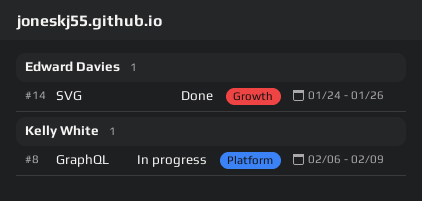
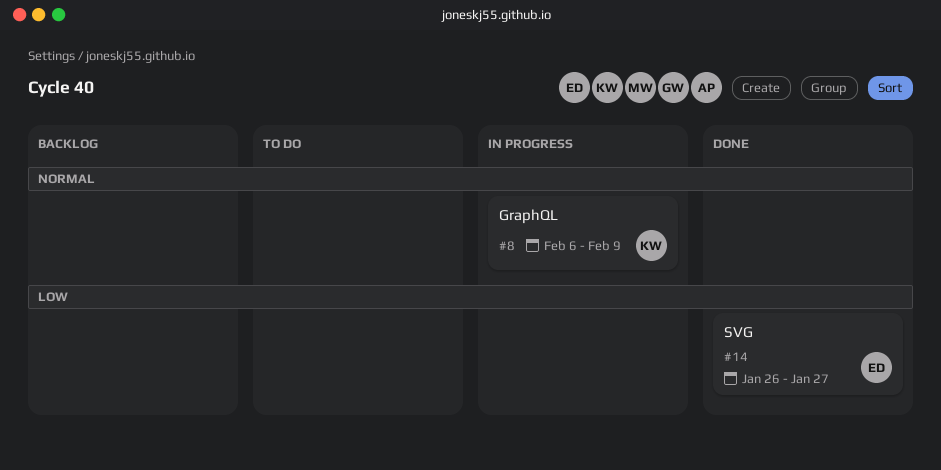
#14, start: Jan 24 -> Jan 26
#14, due: Jan 26 -> Jan 27

